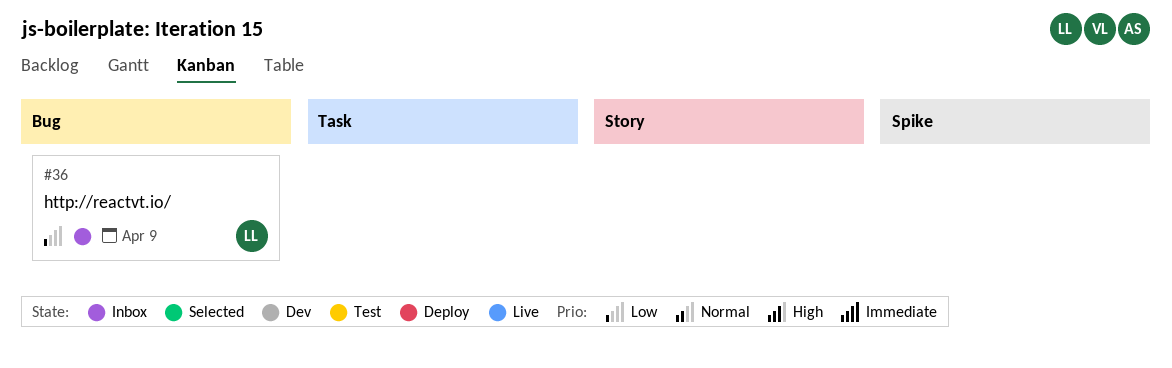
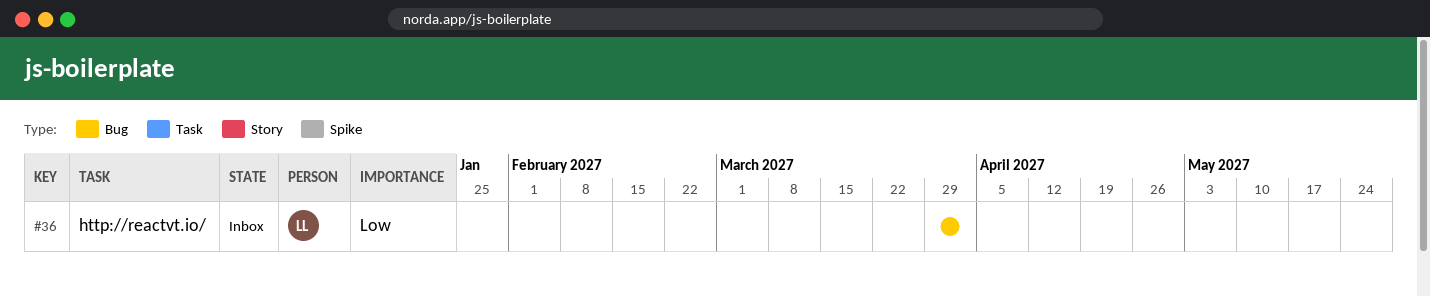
#36, due: Apr 9 -> Apr 2

